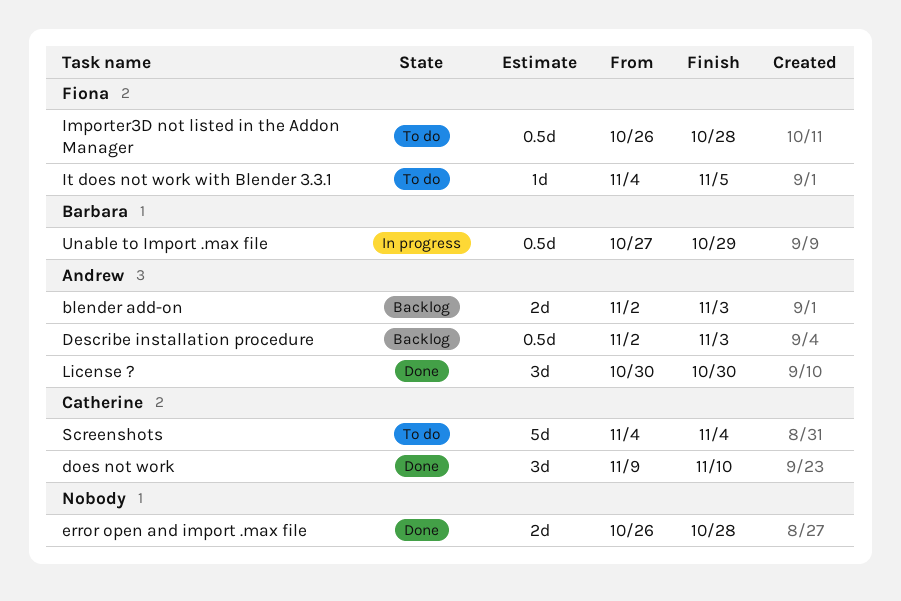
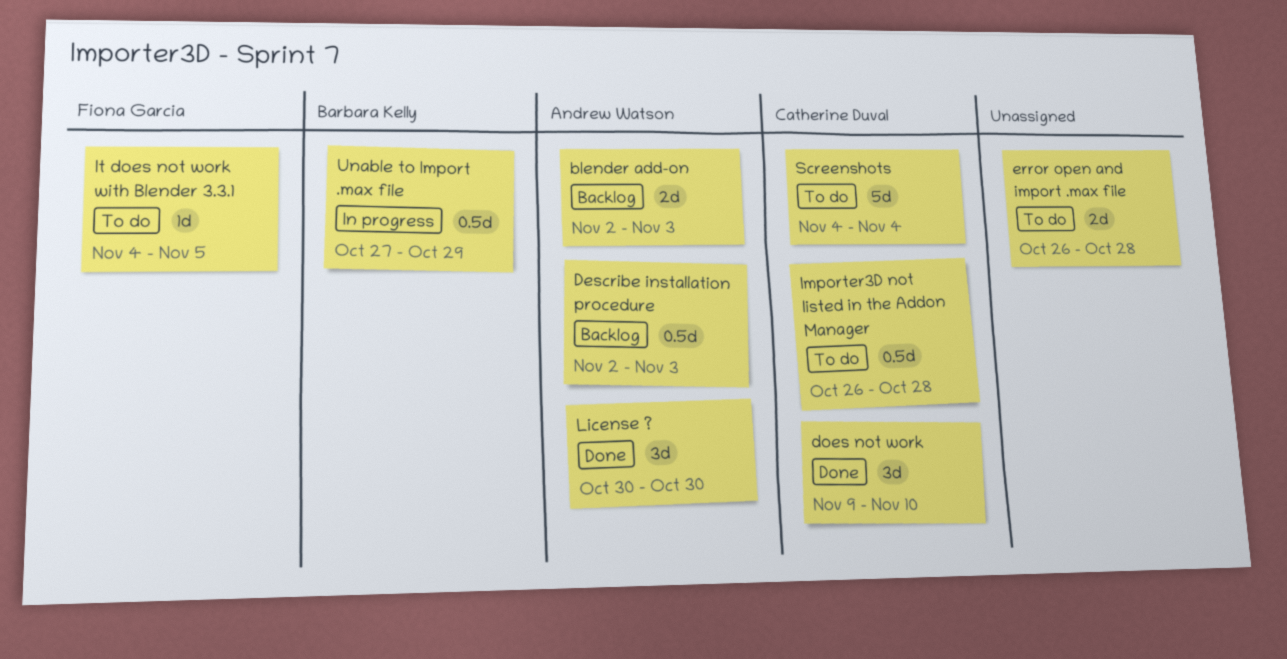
error open and import .max file, status: Done -> To do
Importer3D not listed in the Addon Manager, owner: Fiona Garcia -> Catherine Duval

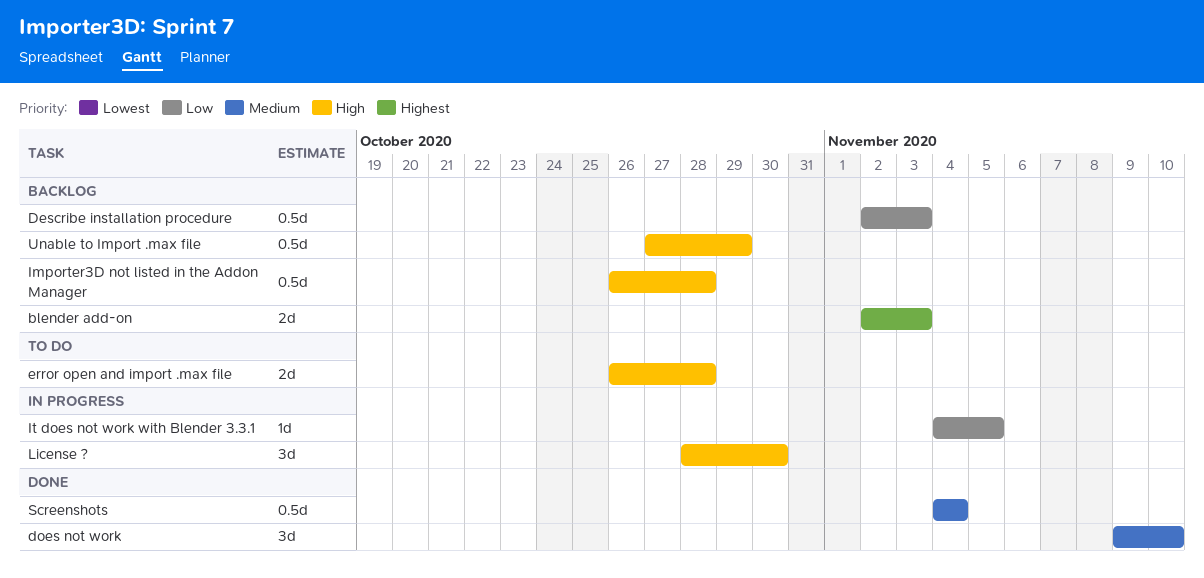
Importer3D not listed in the Addon Manager, status: To do -> Backlog
It does not work with Blender 3.3.1, status: To do -> In progress
License ?, status: Done -> In progress
License ?, start: Oct 30 -> Oct 28
Screenshots, status: To do -> Done
Screenshots, estimate: 5d -> 0.5d
Unable to Import .max file, status: In progress -> Backlog

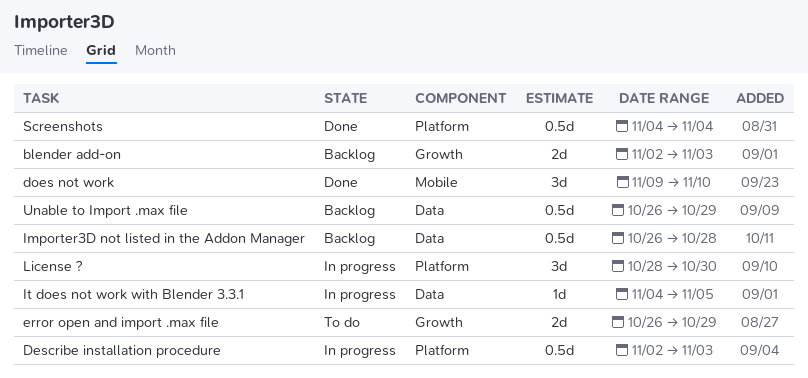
Describe installation procedure, status: Backlog -> In progress
error open and import .max file, due: Oct 28 -> Oct 29
Unable to Import .max file, start: Oct 27 -> Oct 26

